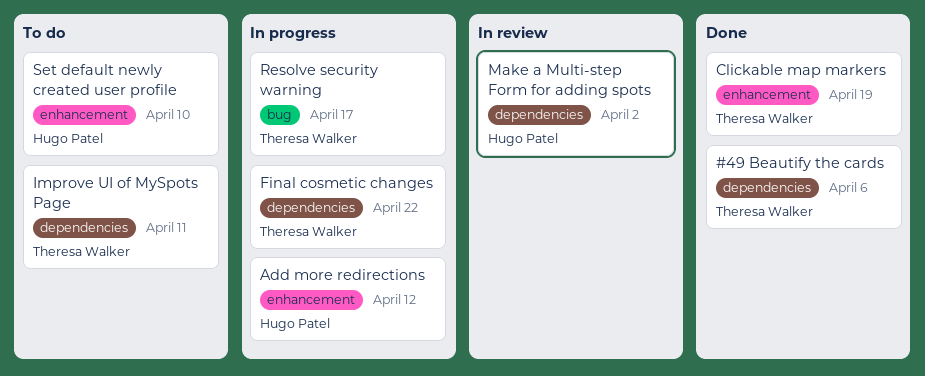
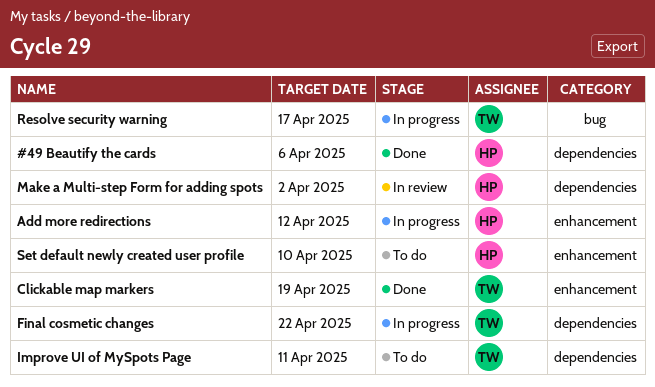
#49 Beautify the cards, owner: Theresa Walker -> Hugo Patel

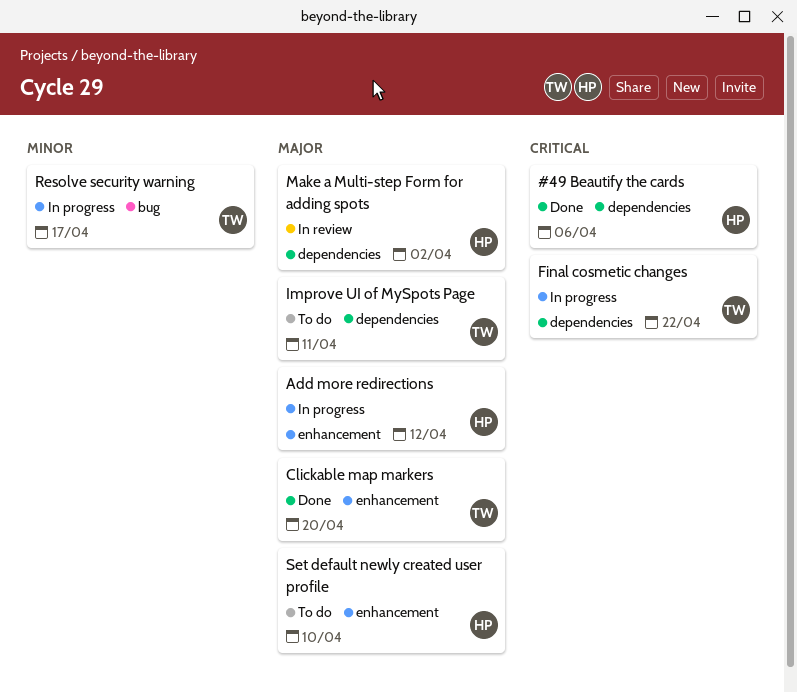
Clickable map markers, due: Apr 19 -> Apr 20

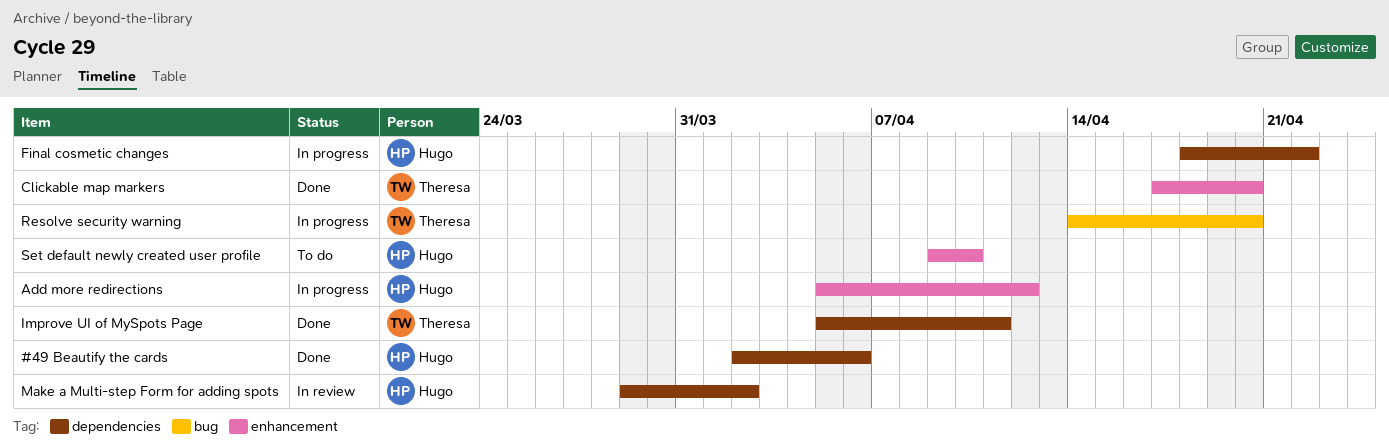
Final cosmetic changes, owner: Theresa -> Hugo
Improve UI of MySpots Page, status: To do -> Done
Resolve security warning, due: Apr 17 -> Apr 20

